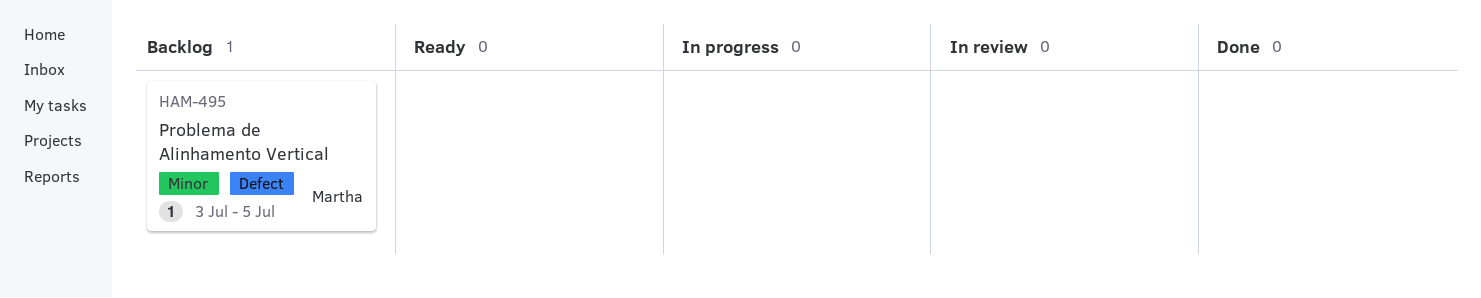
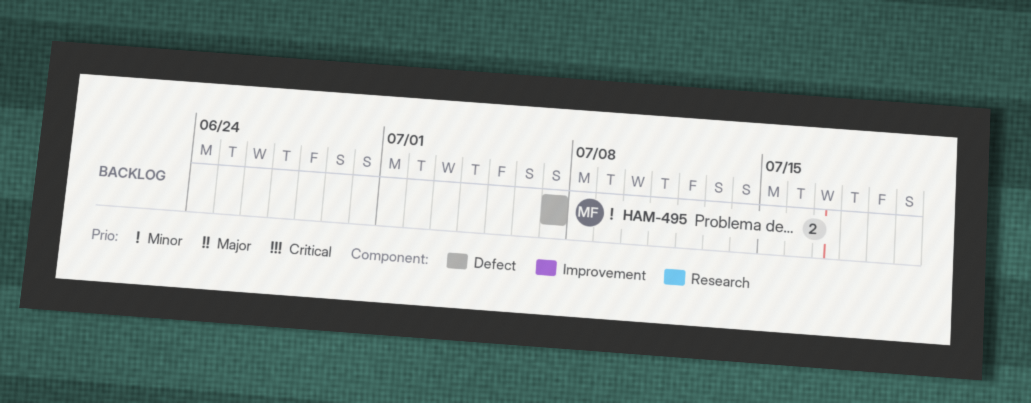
HAM-495, estimate: 1 -> 2
HAM-495, start: Jul 3 -> Jul 7
HAM-495, due: Jul 5 -> Jul 7

